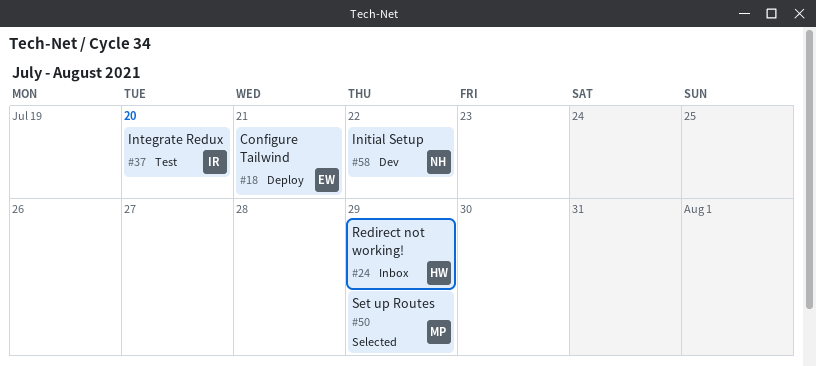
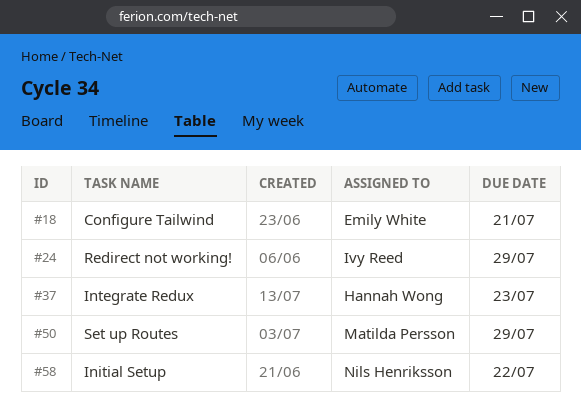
#24, owner: Hannah Wong -> Ivy Reed
#37, owner: Ivy Reed -> Hannah Wong
#37, due: Jul 20 -> Jul 23

